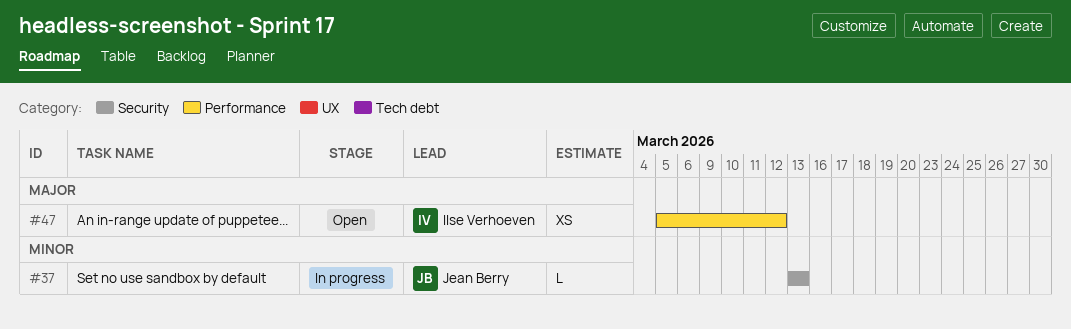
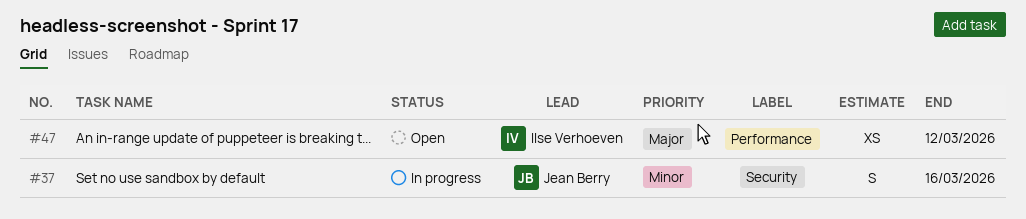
#37, estimate: L -> S
#37, due: Mar 13 -> Mar 16

